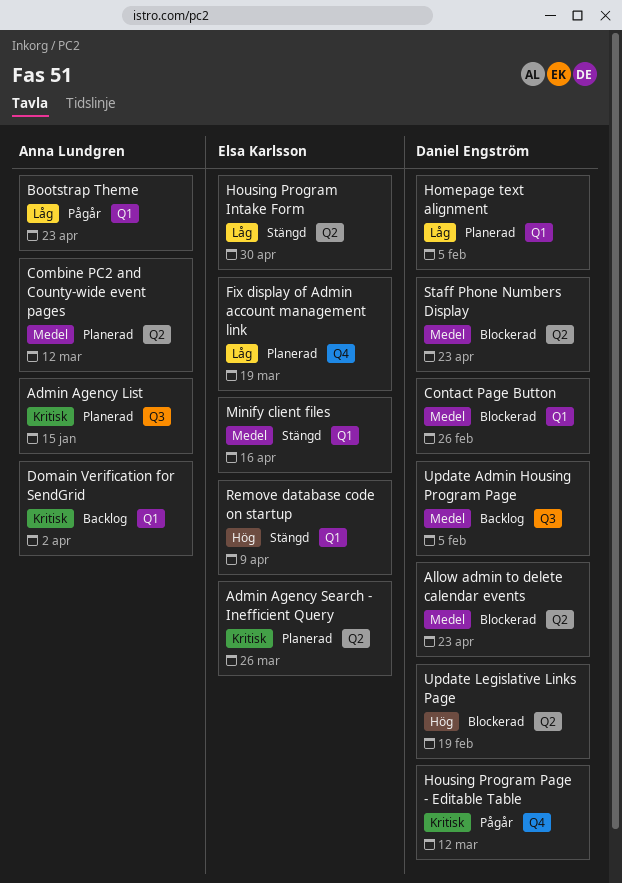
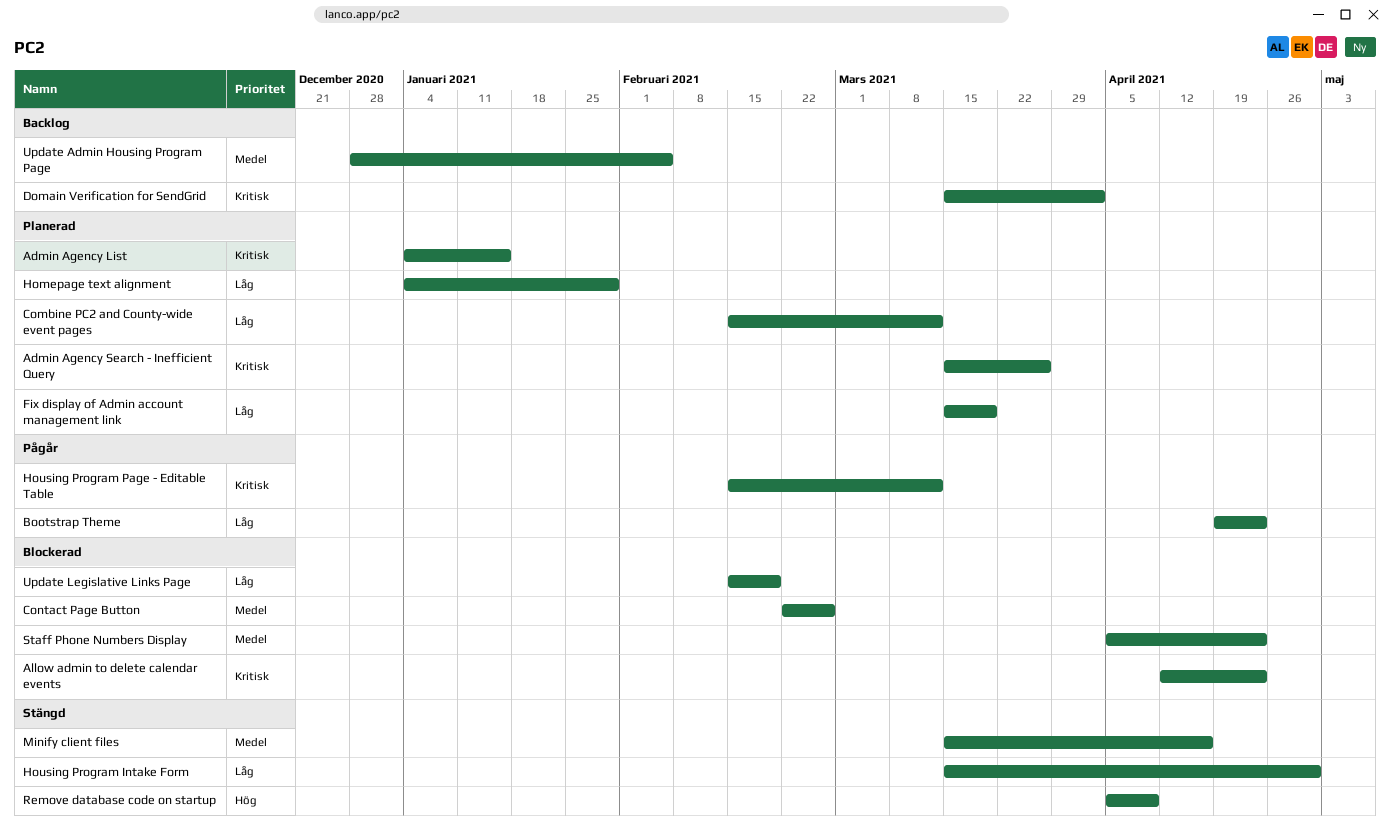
Allow admin to delete calendar events, priority: Medel -> Kritisk
Combine PC2 and County-wide event pages, priority: Medel -> Låg
Homepage text alignment, due: Feb 5 -> Jan 29
Update Legislative Links Page, priority: Hög -> Låg

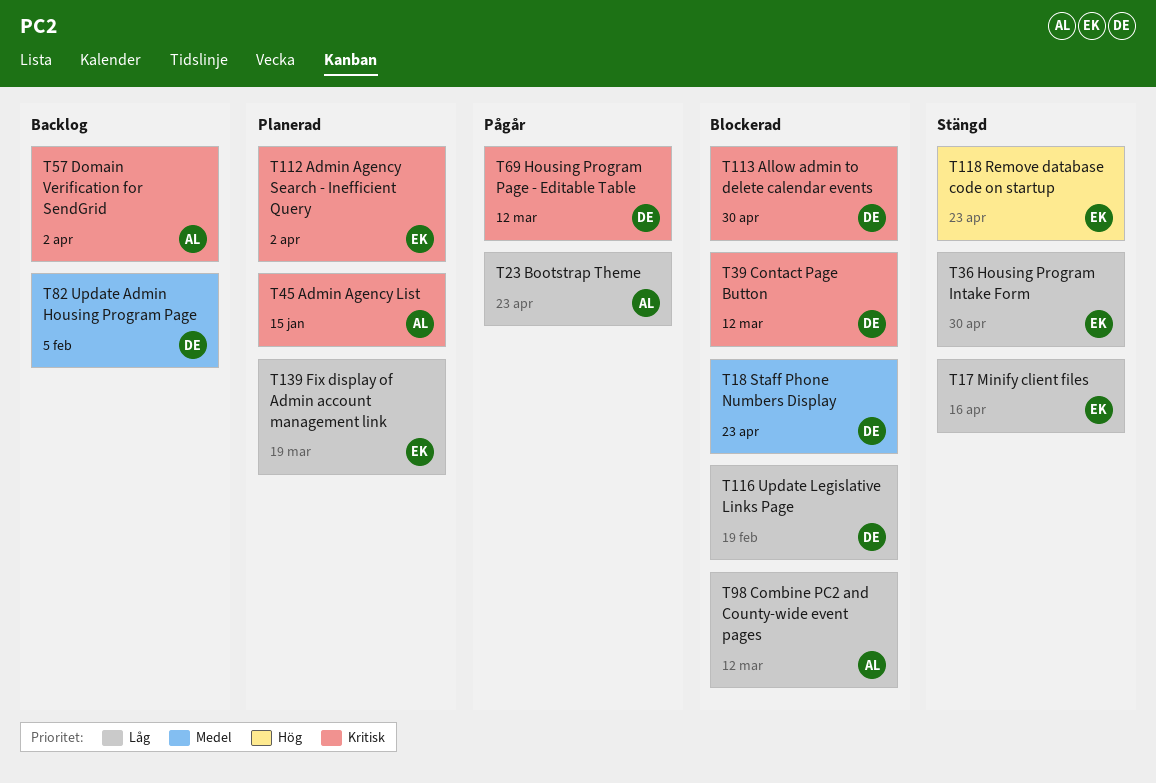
Admin Agency Search - Inefficient Query, due: Mar 26 -> Apr 2
Allow admin to delete calendar events, due: Apr 23 -> Apr 30
Combine PC2 and County-wide event pages, status: Planerad -> Blockerad
Contact Page Button, priority: Medel -> Kritisk
Contact Page Button, due: Feb 26 -> Mar 12
Homepage text alignment: present -> none
Minify client files, priority: Medel -> Låg
Remove database code on startup, due: Apr 9 -> Apr 23

